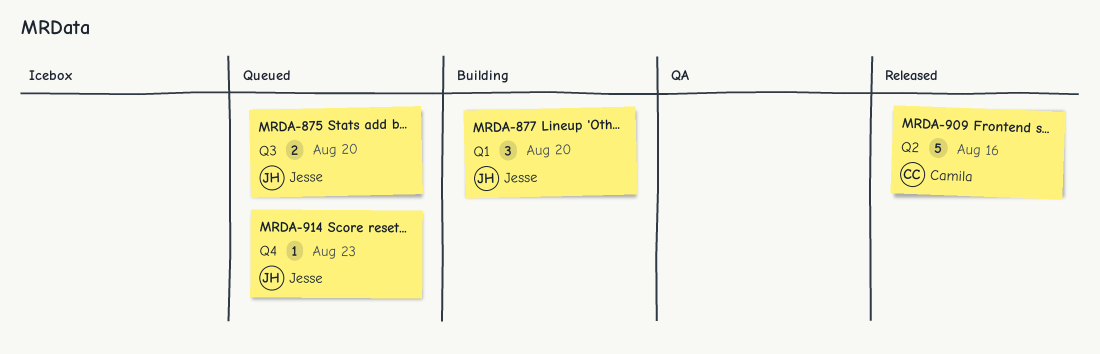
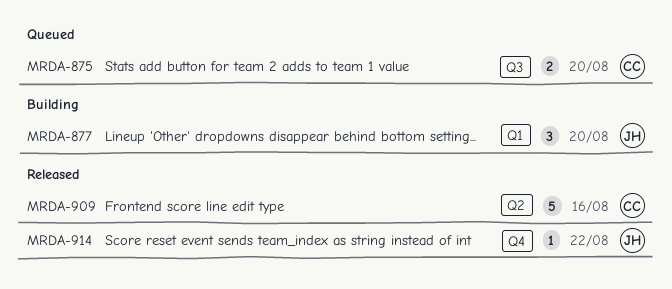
MRDA-875, owner: Jesse -> Camila
MRDA-914, status: Queued -> Released
MRDA-914, due: Aug 23 -> Aug 22

